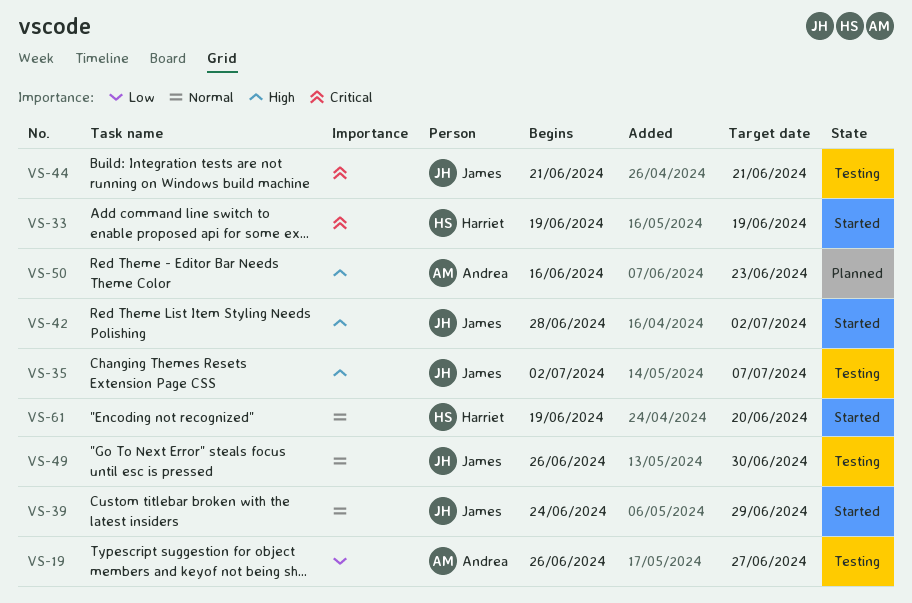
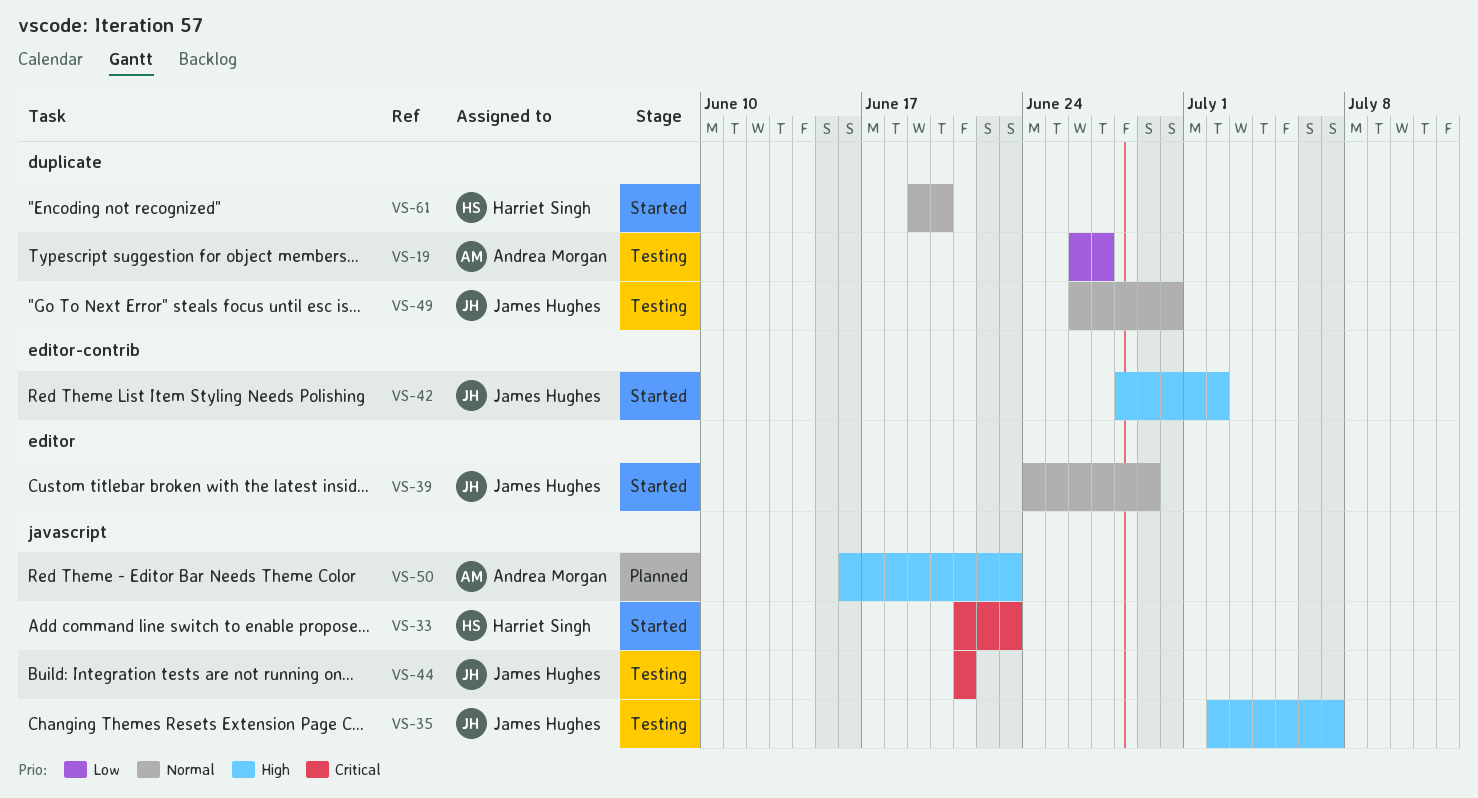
VS-33, start: Jun 19 -> Jun 21
VS-33, due: Jun 19 -> Jun 23

